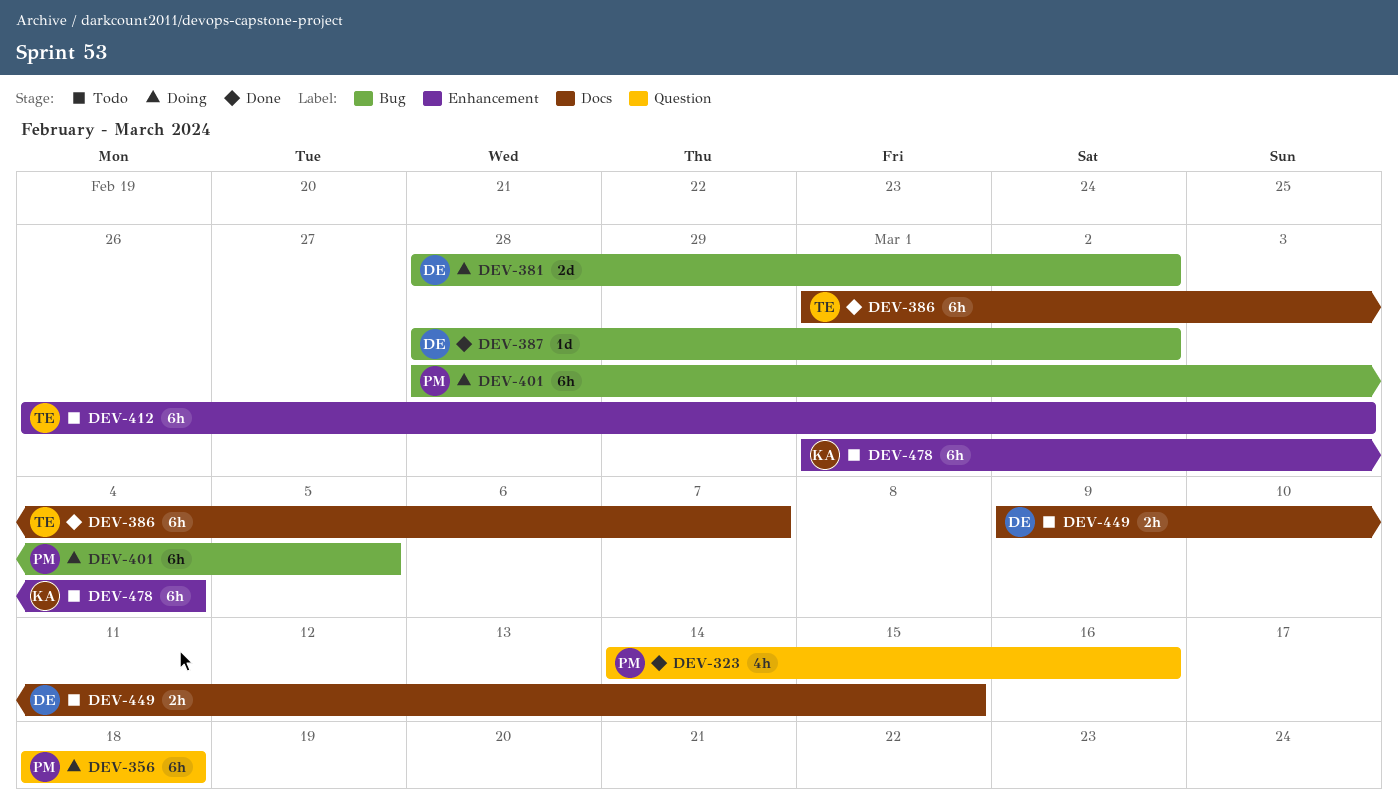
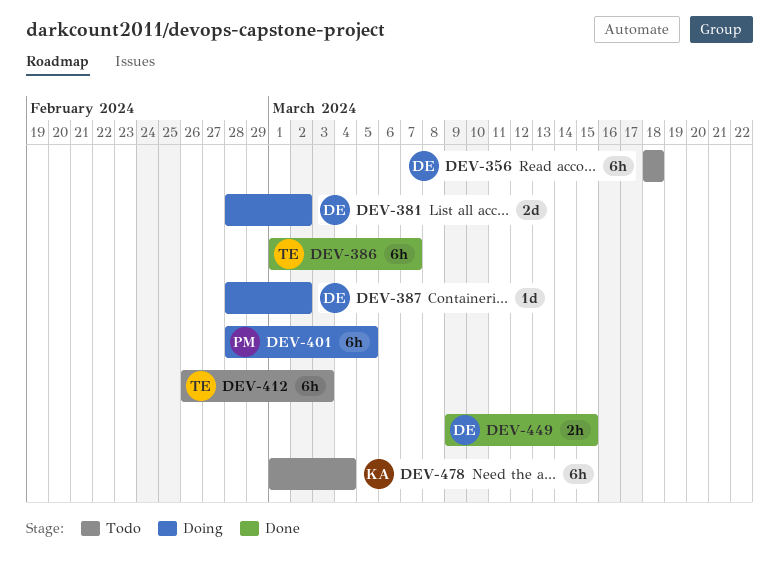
DEV-323: present -> none
DEV-356, status: Doing -> Todo
DEV-356, owner: PM -> DE
DEV-387, status: Done -> Doing
DEV-449, status: Todo -> Done

